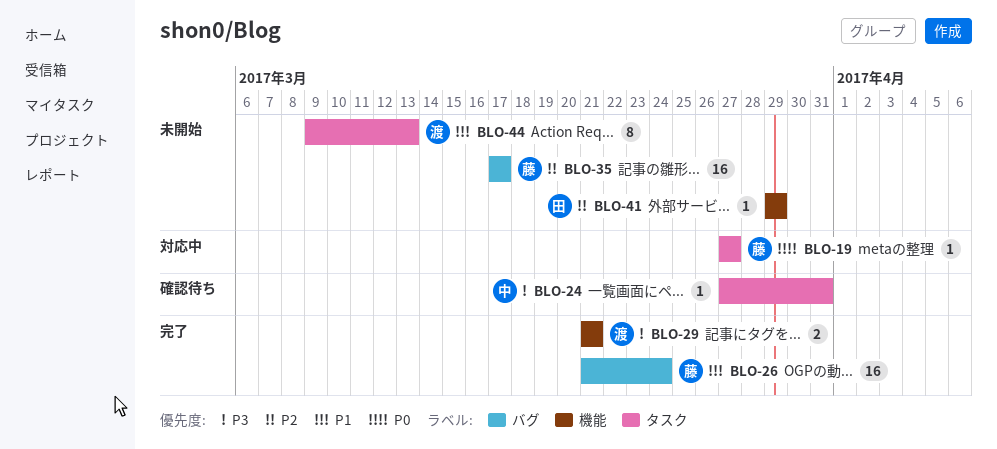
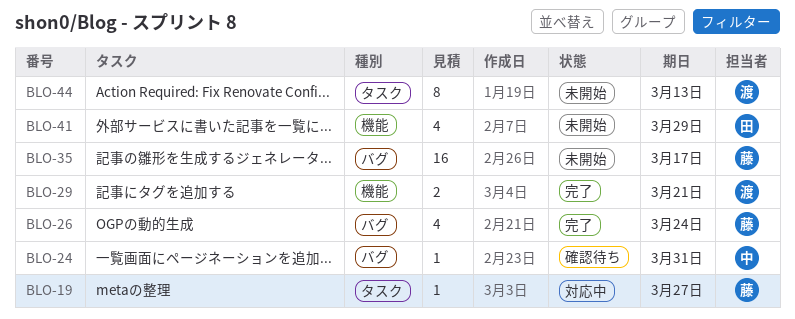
BLO-24, label: タスク -> バグ
BLO-26, estimate: 16 -> 4
BLO-41, estimate: 1 -> 4

